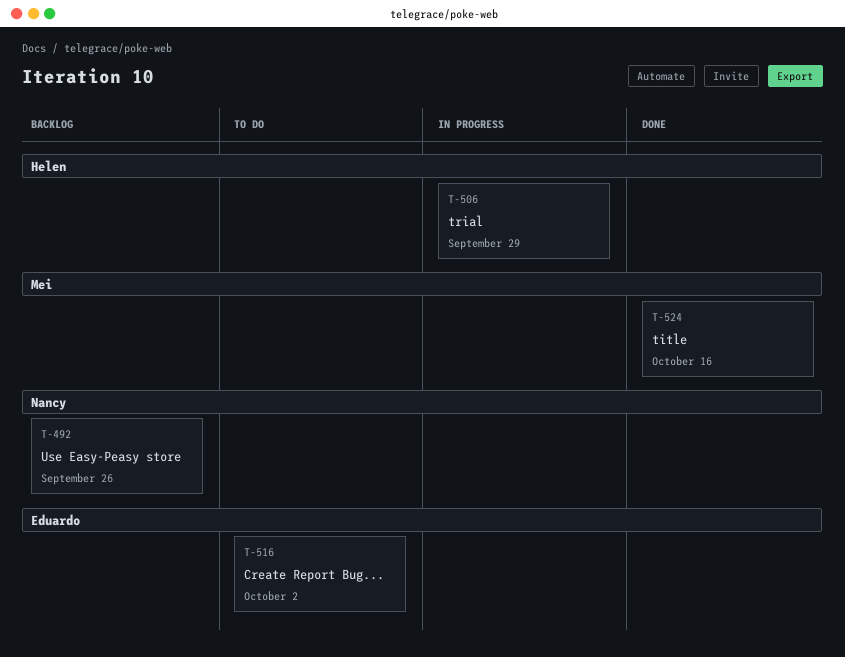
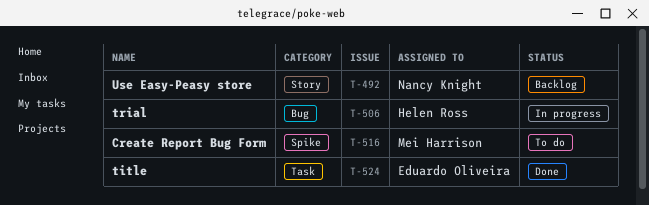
T-516, owner: Eduardo Oliveira -> Mei Harrison
T-524, owner: Mei Harrison -> Eduardo Oliveira

